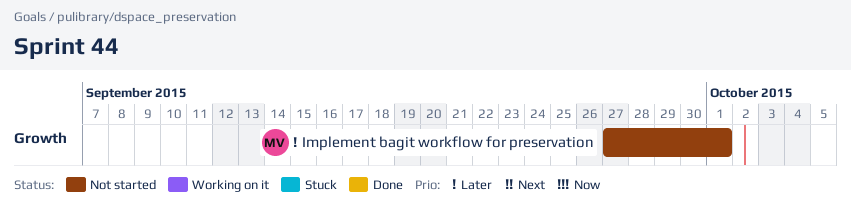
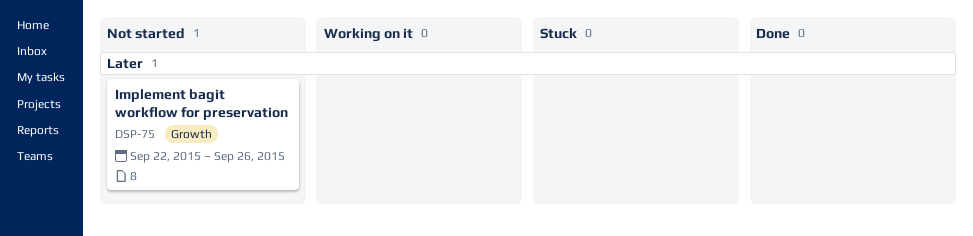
Implement bagit workflow for preservation, start: Sep 27 -> Sep 22
Implement bagit workflow for preservation, due: Oct 1 -> Sep 26

